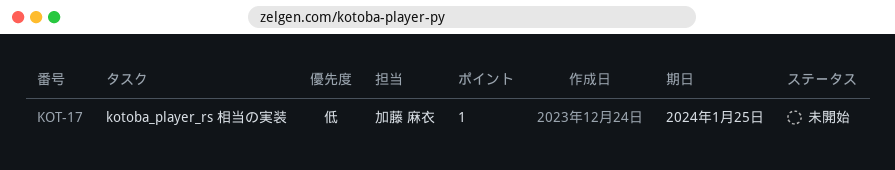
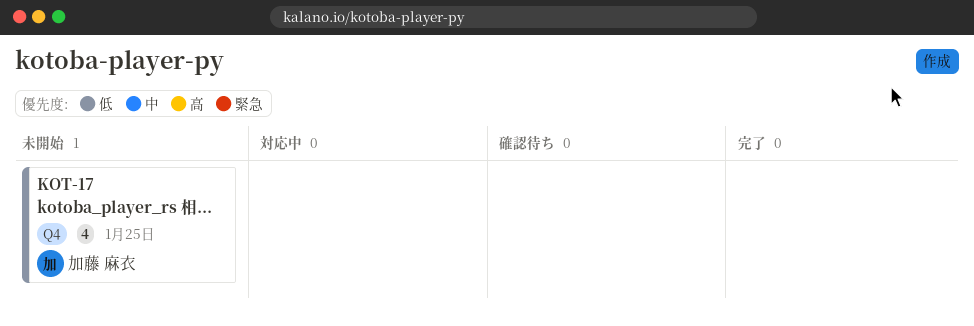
KOT-17, estimate: 1 -> 4

